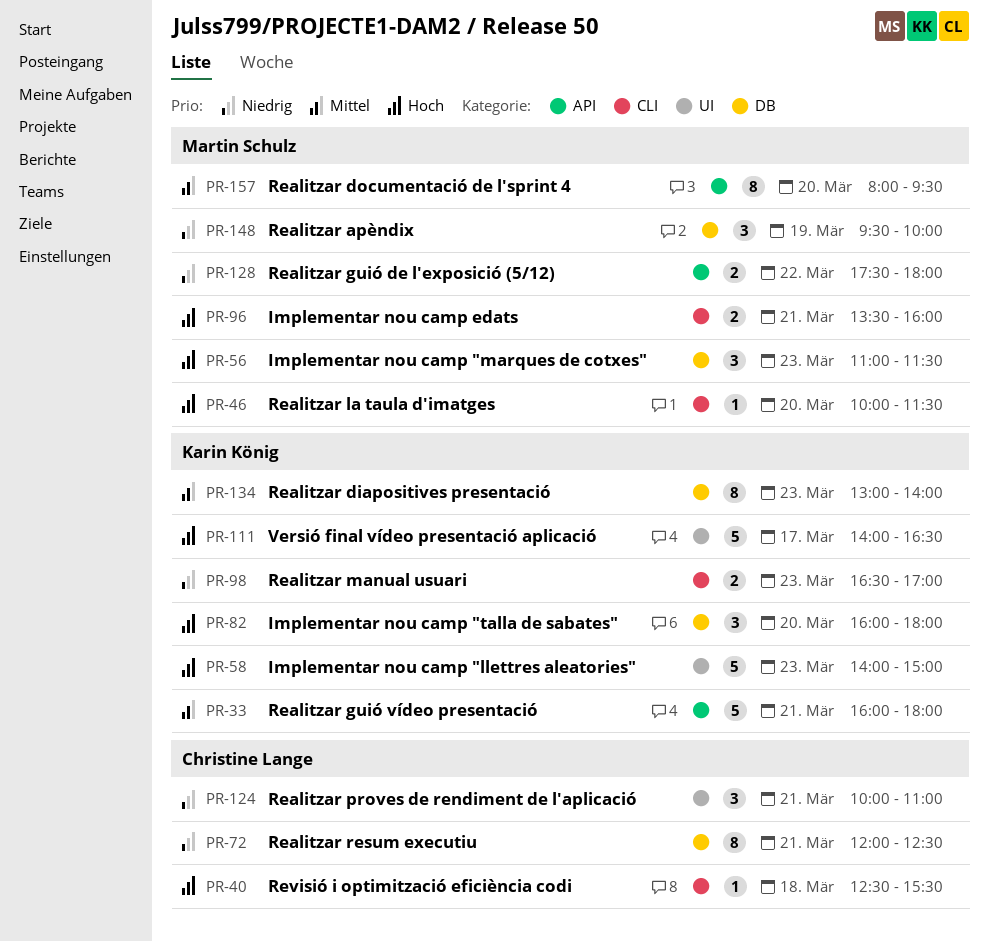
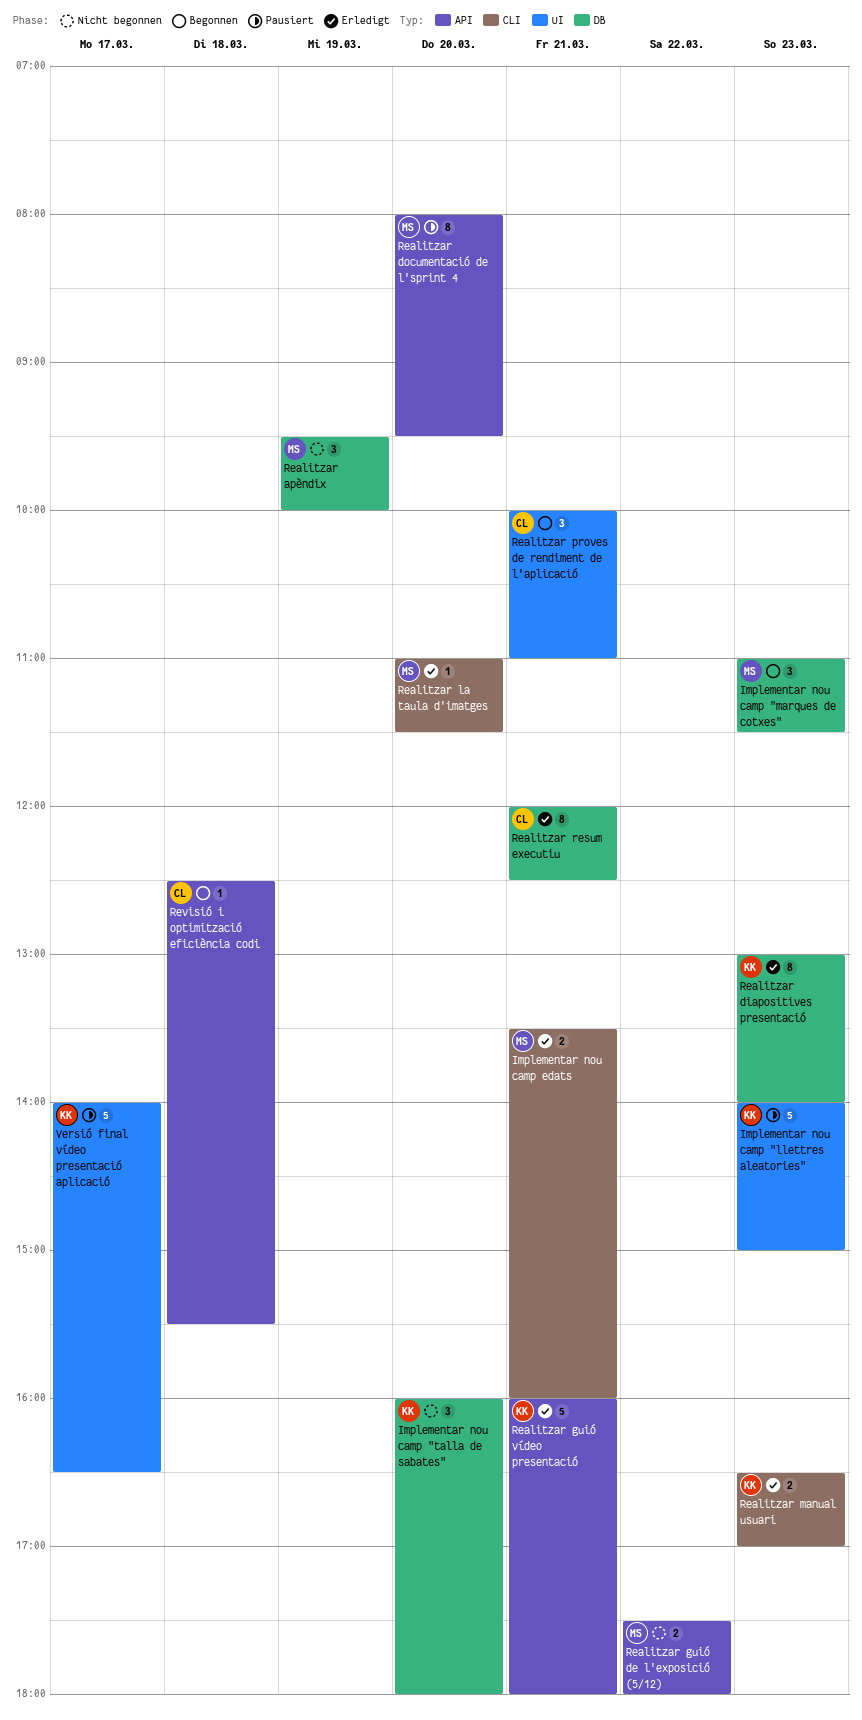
Realitzar la taula d'imatges, begins: 10:00 -> 11:00
Revisió i optimització eficiència codi, label: CLI -> API

